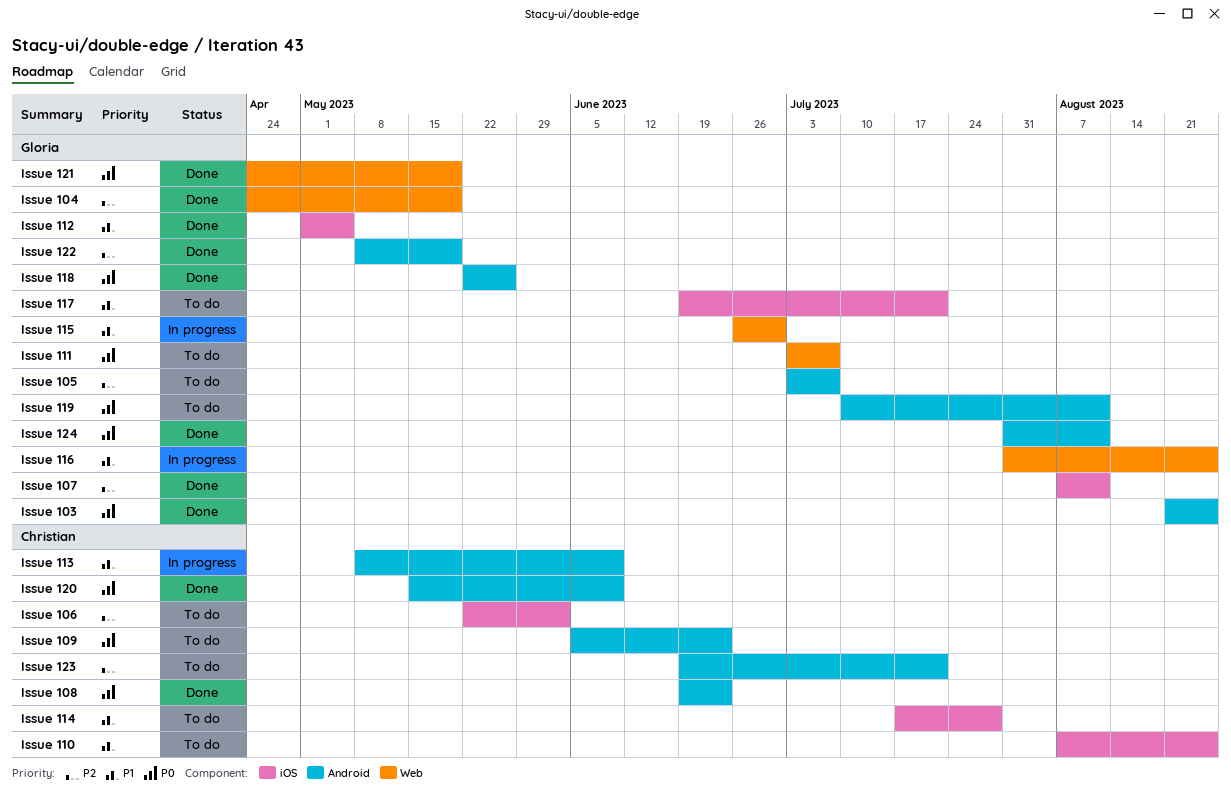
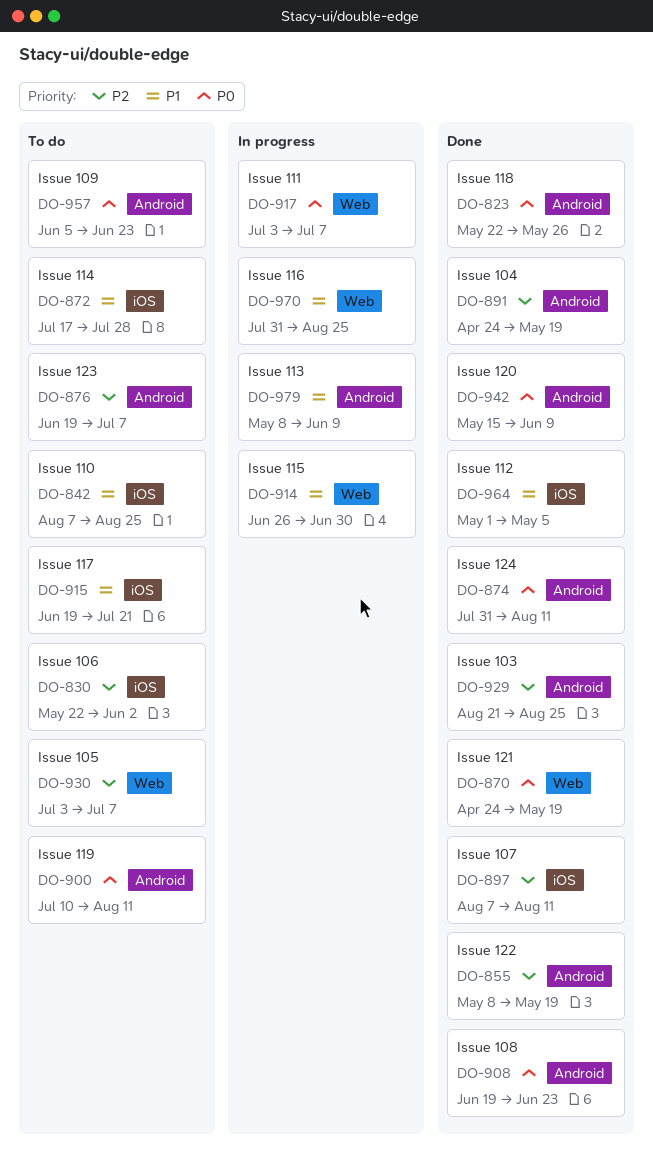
Issue 103, priority: P0 -> P2
Issue 104, label: Web -> Android
Issue 105, label: Android -> Web
Issue 111, status: To do -> In progress
Issue 123, due: Jul 21 -> Jul 7

